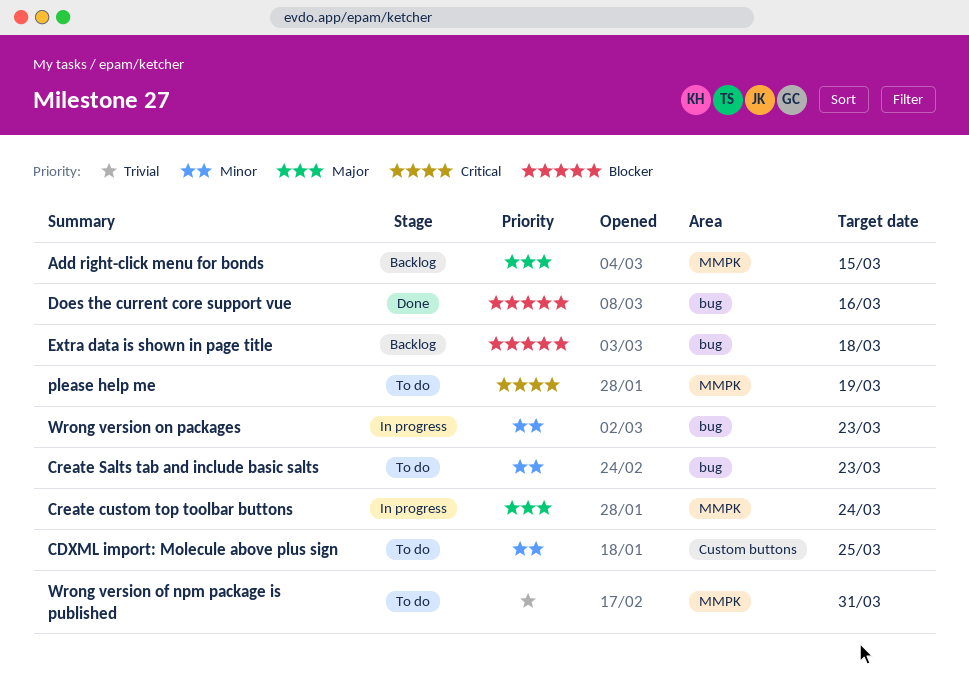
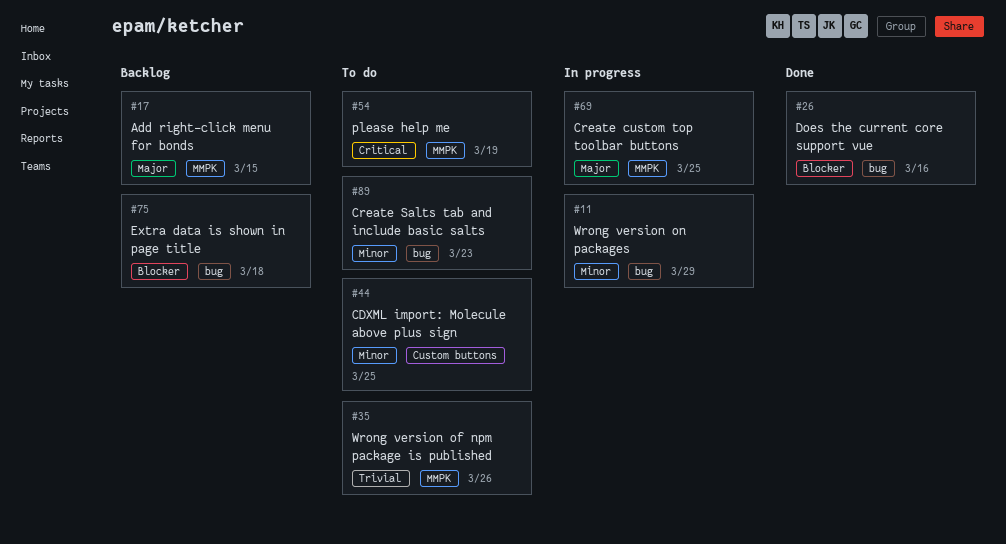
Create custom top toolbar buttons, due: Mar 24 -> Mar 25
Wrong version of npm package is published, due: Mar 31 -> Mar 26
Wrong version on packages, due: Mar 23 -> Mar 29

